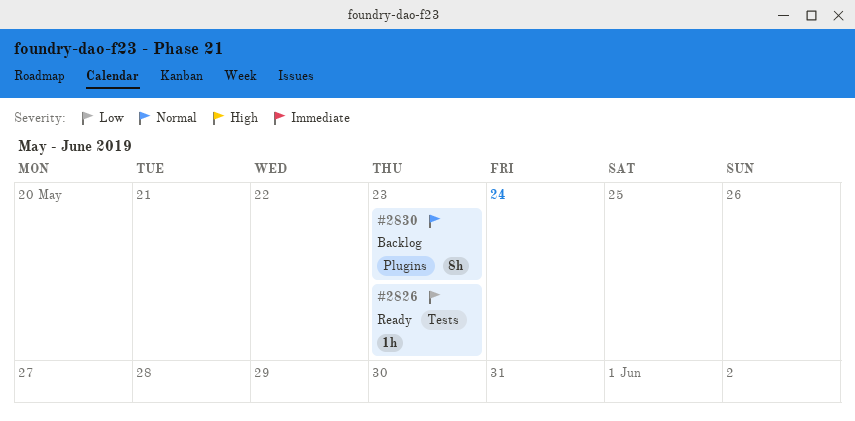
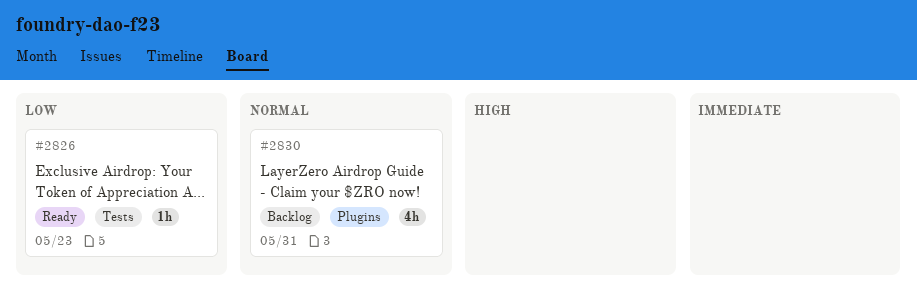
#2830, estimate: 8h -> 4h
#2830, due: May 23 -> May 31

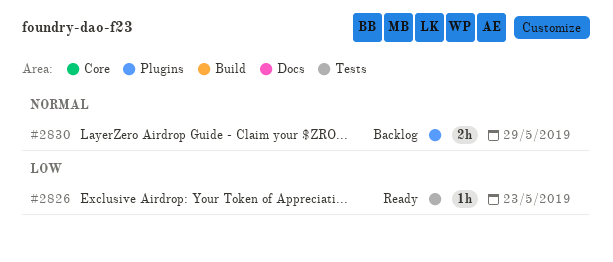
#2830, estimate: 4h -> 2h
#2830, due: May 31 -> May 29

